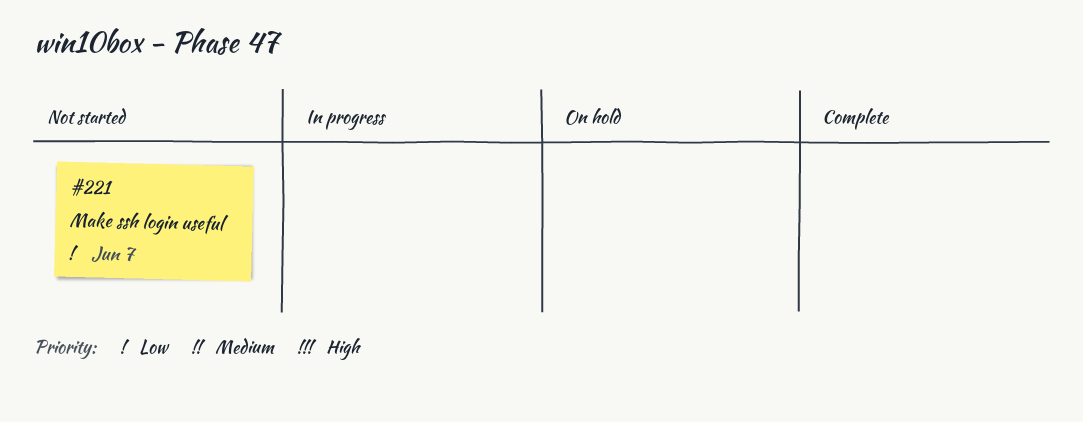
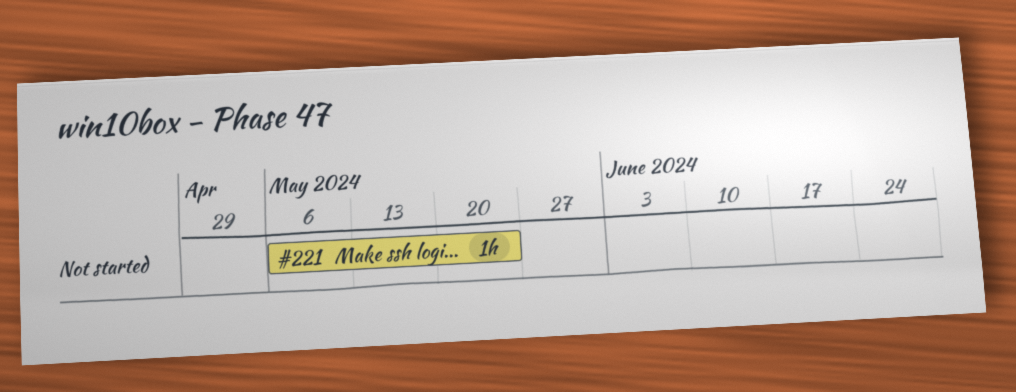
#221, due: Jun 7 -> May 24

